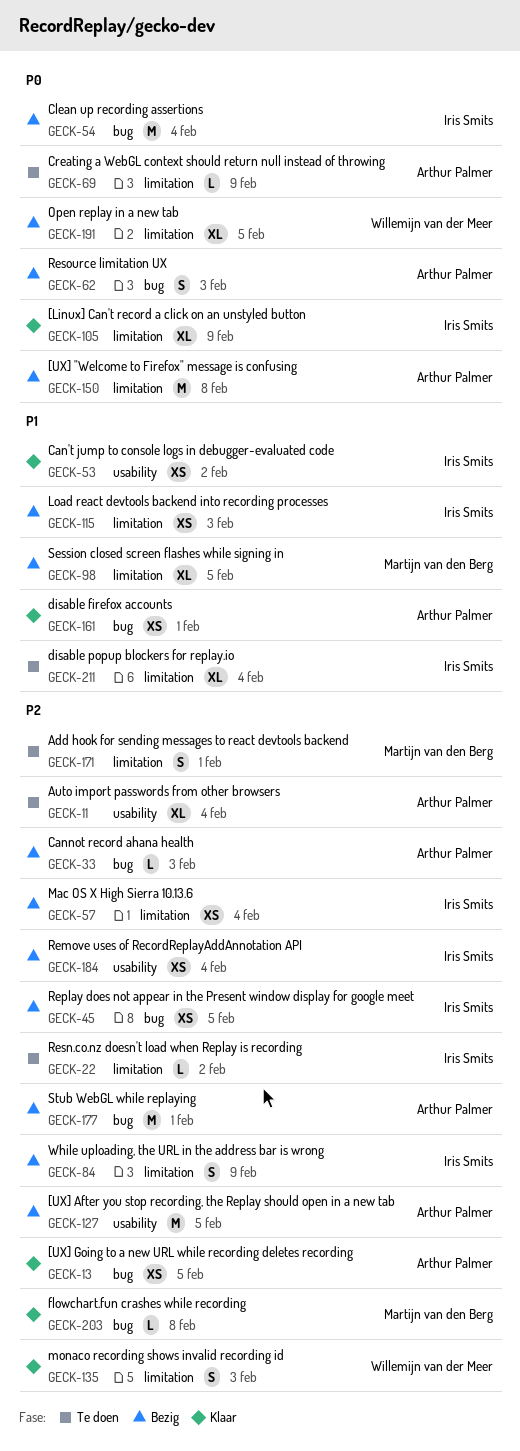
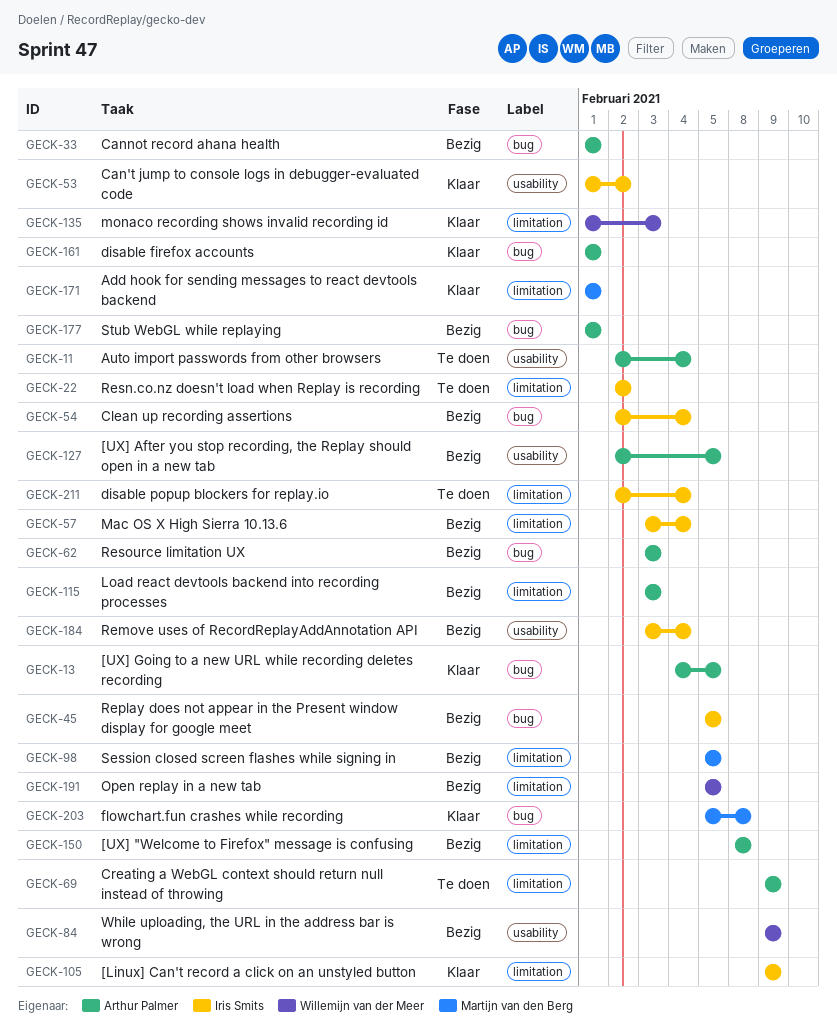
GECK-33, due: Feb 3 -> Feb 1
GECK-84, owner: Iris Smits -> Willemijn van der Meer
GECK-84, label: limitation -> usability
GECK-115, owner: Iris Smits -> Arthur Palmer
GECK-171, status: Te doen -> Klaar

